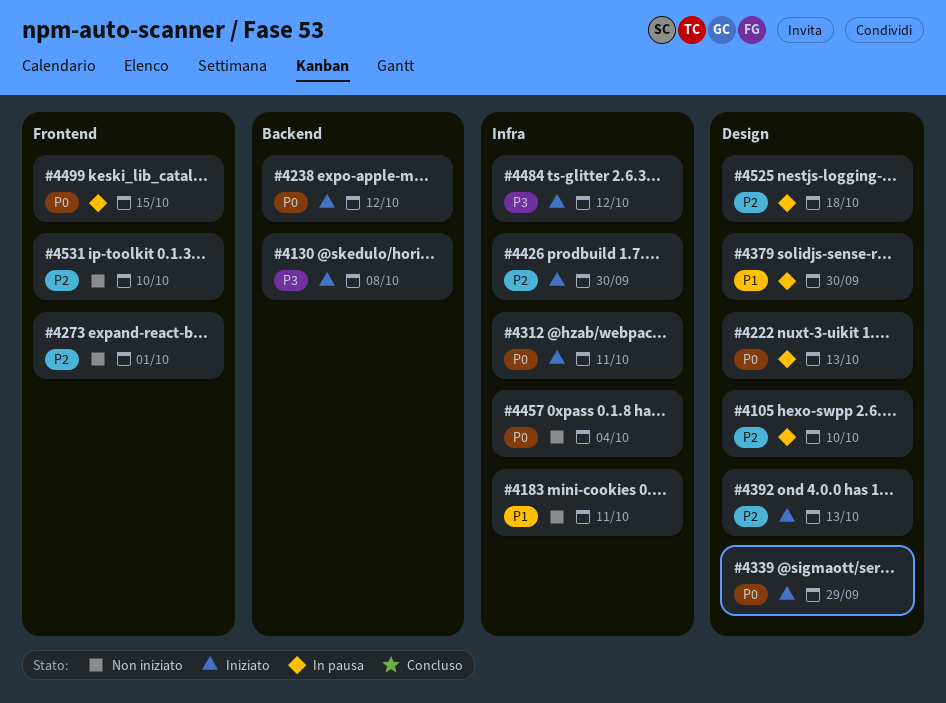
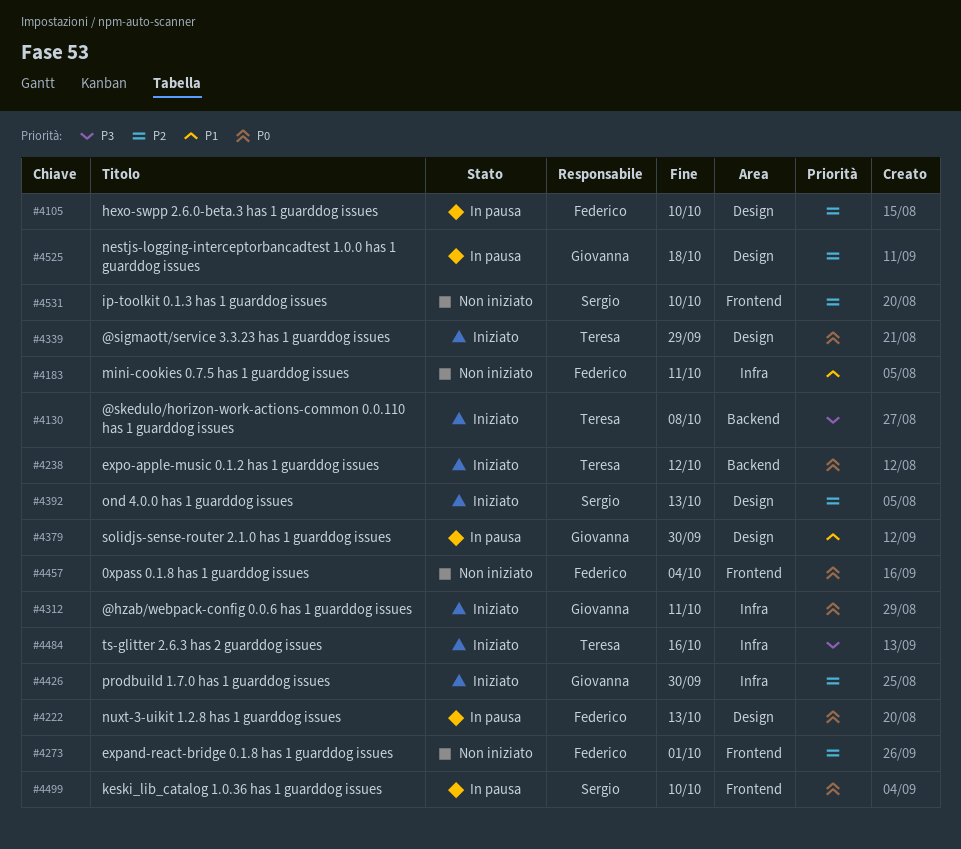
#4457, label: Infra -> Frontend
#4484, due: Oct 12 -> Oct 16
#4499, due: Oct 15 -> Oct 10

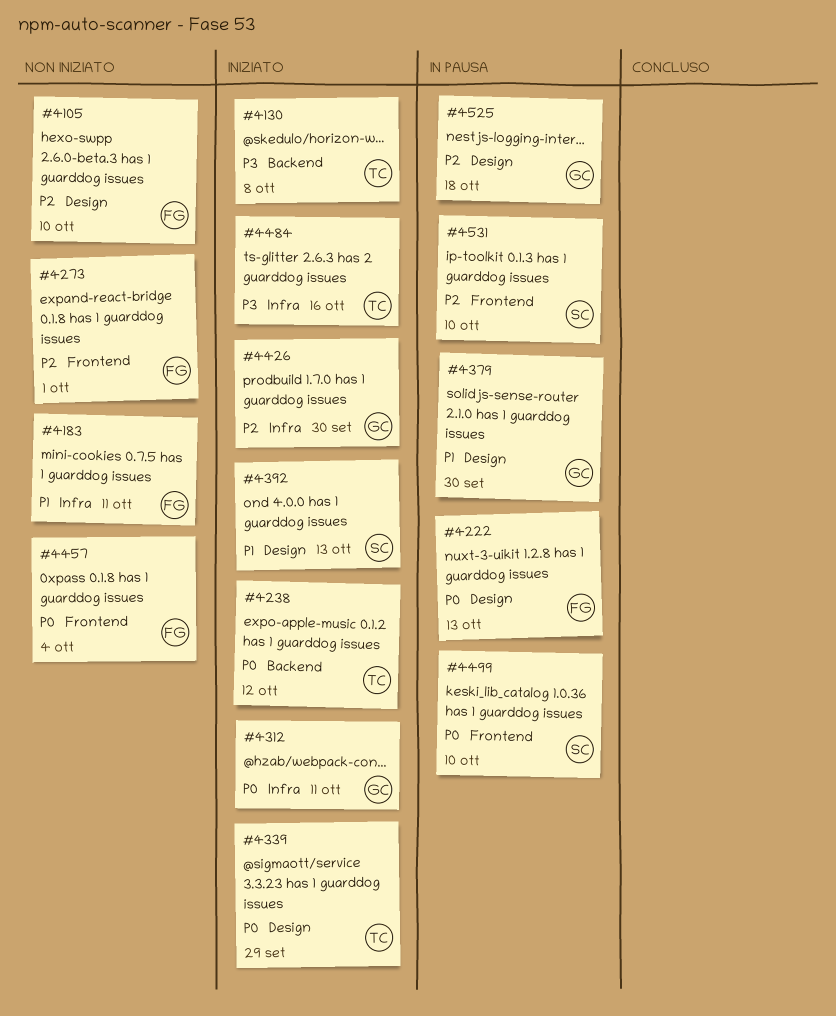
#4105, status: In pausa -> Non iniziato
#4392, priority: P2 -> P1
#4531, status: Non iniziato -> In pausa

